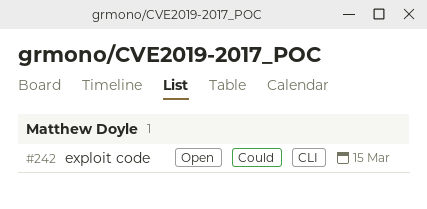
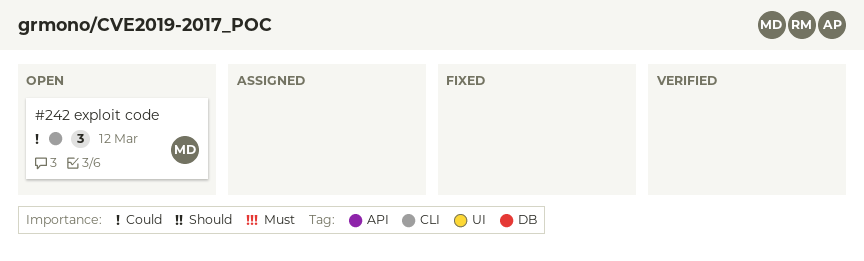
#242, due: Mar 15 -> Mar 12

